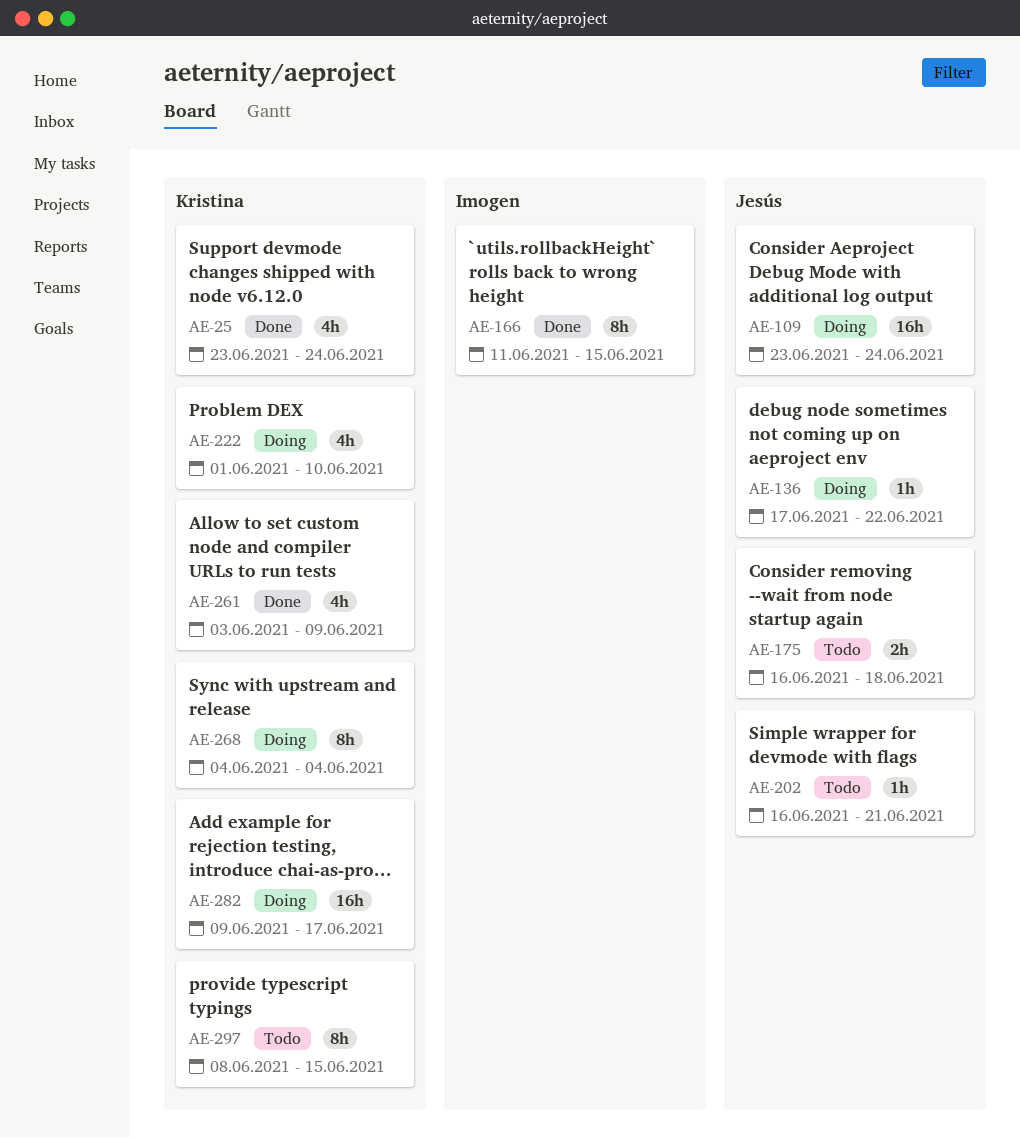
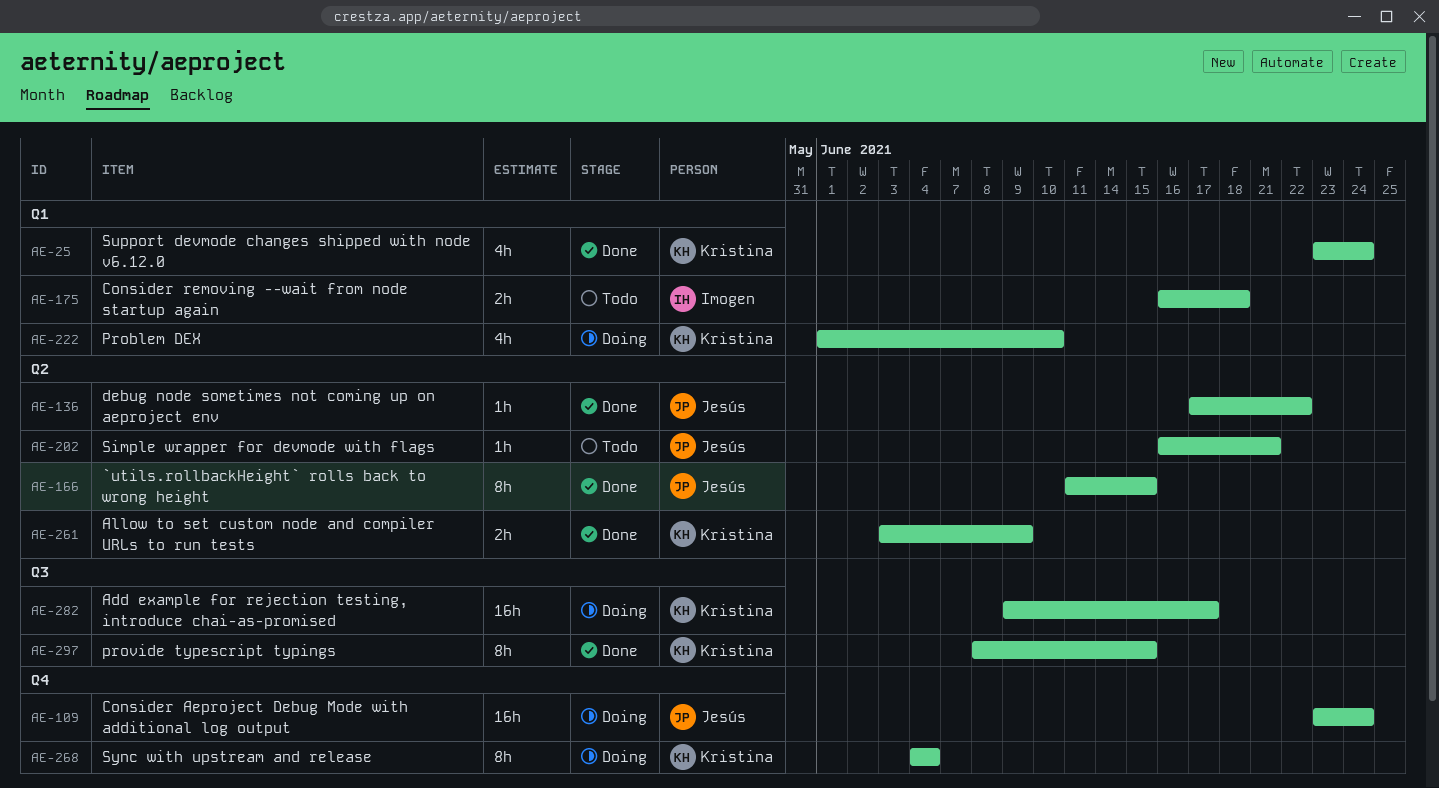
AE-136, status: Doing -> Done
AE-166, owner: Imogen -> Jesús
AE-175, owner: Jesús -> Imogen
AE-261, estimate: 4h -> 2h
AE-297, status: Todo -> Done

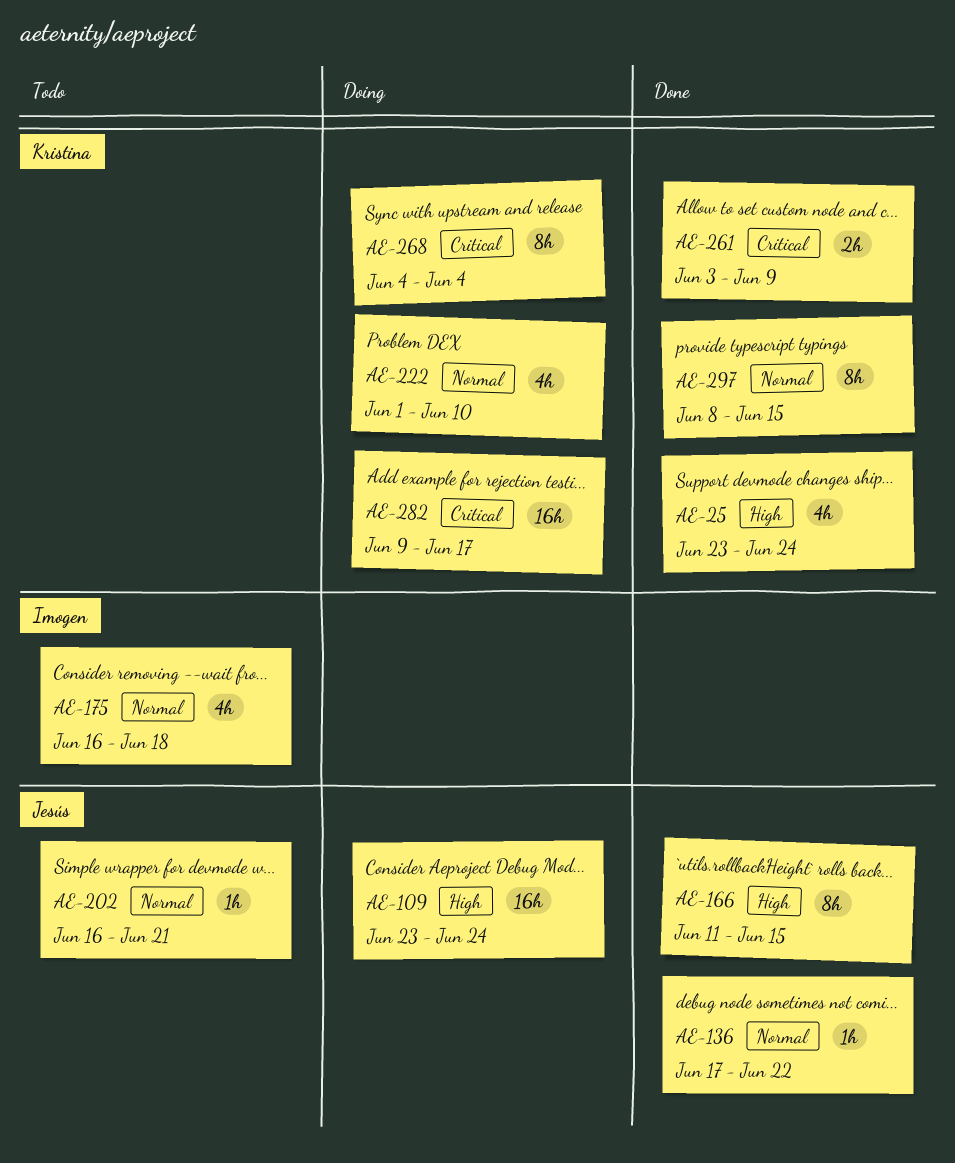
AE-175, estimate: 2h -> 4h

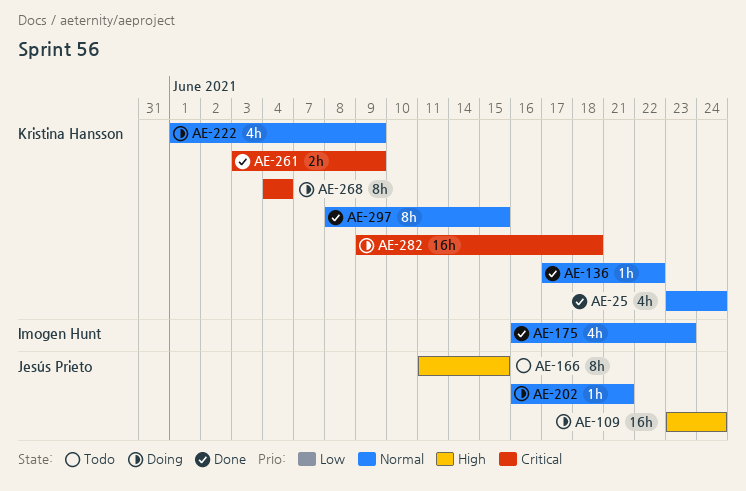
AE-25, priority: High -> Normal
AE-136, owner: Jesús Prieto -> Kristina Hansson
AE-166, status: Done -> Todo
AE-175, status: Todo -> Done
AE-175, due: Jun 18 -> Jun 23
AE-202, status: Todo -> Doing
AE-222, due: Jun 10 -> Jun 9
AE-282, due: Jun 17 -> Jun 18

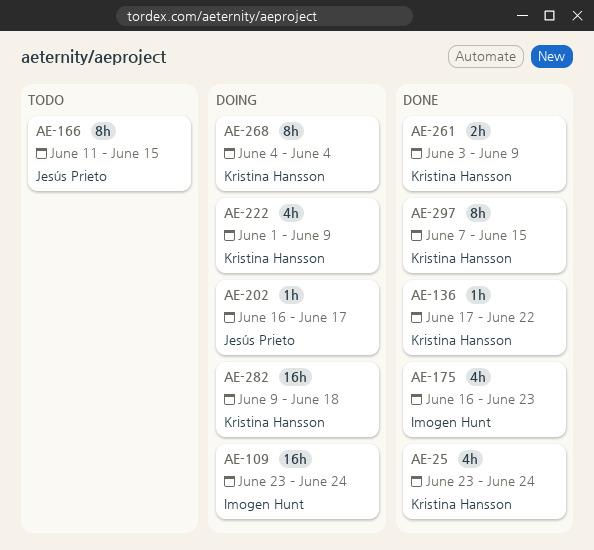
AE-109, owner: Jesús Prieto -> Imogen Hunt
AE-202, due: Jun 21 -> Jun 17
AE-297, start: Jun 8 -> Jun 7

